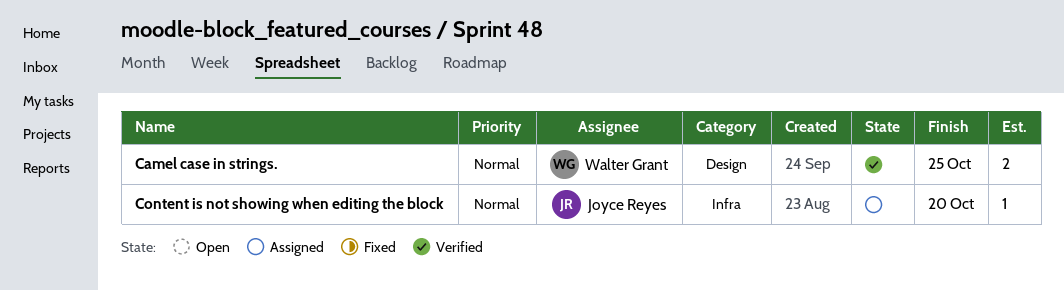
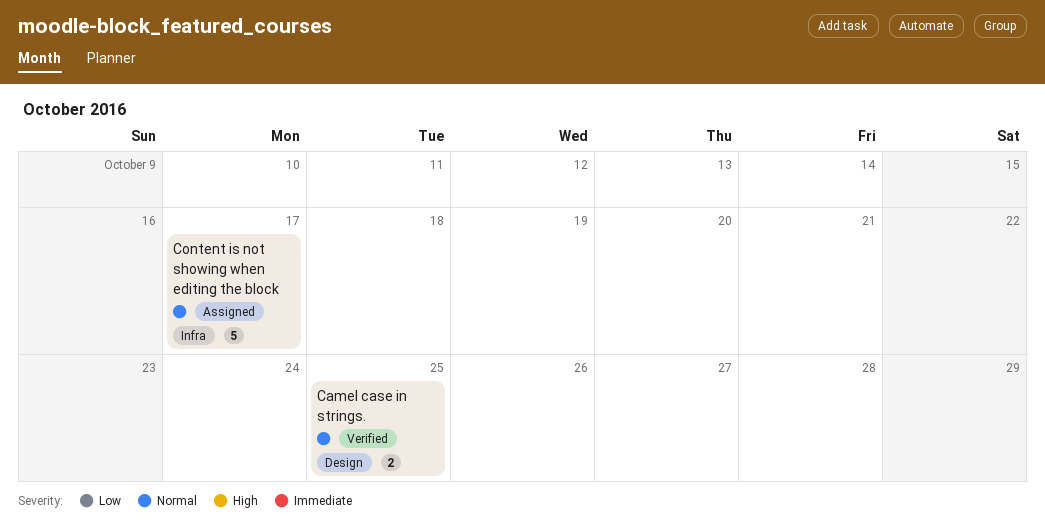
Content is not showing when editing the block, estimate: 1 -> 5
Content is not showing when editing the block, due: Oct 20 -> Oct 17

